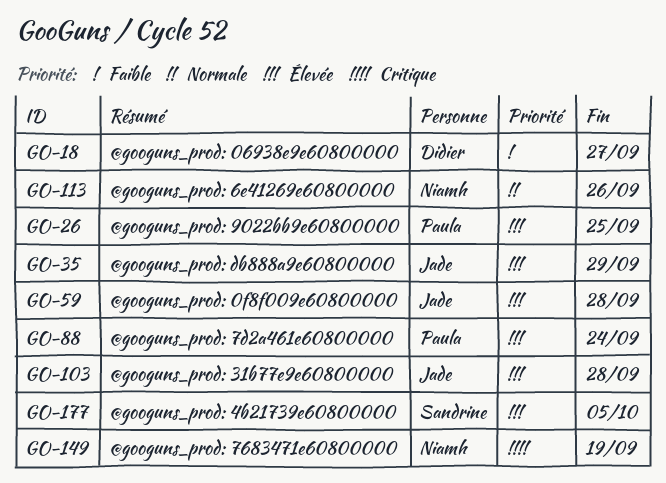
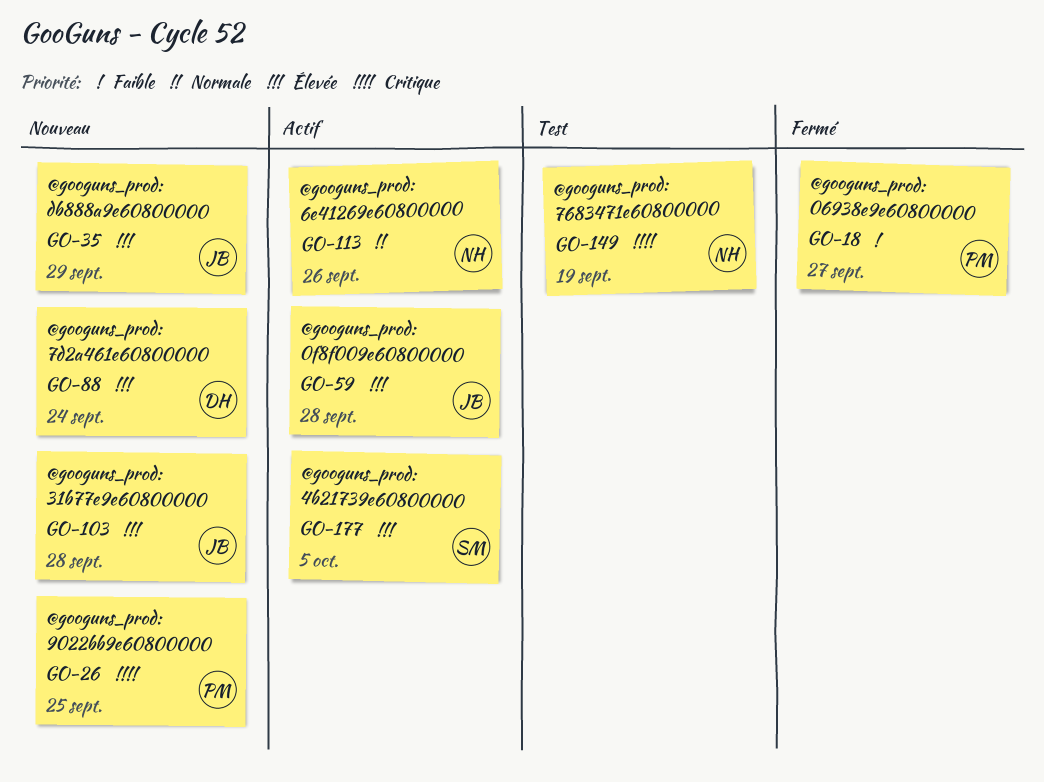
GO-18, owner: Didier -> Paula
GO-26, priority: Élevée -> Critique
GO-88, owner: Paula -> Didier

